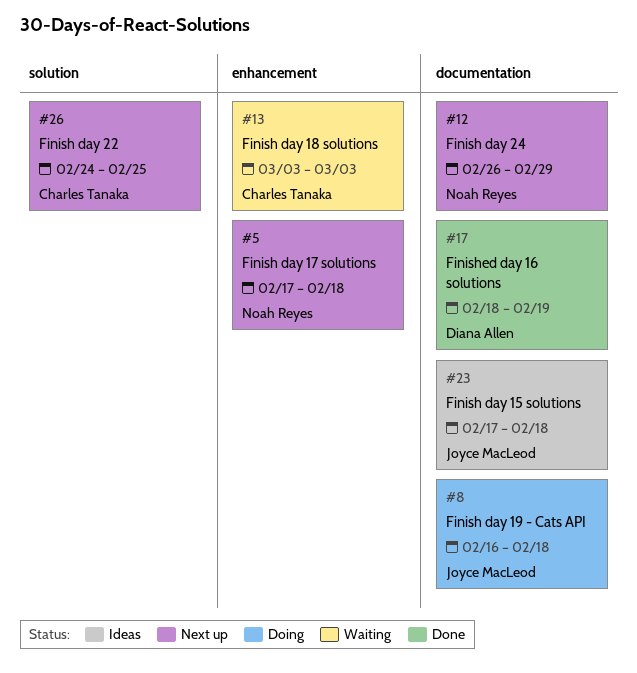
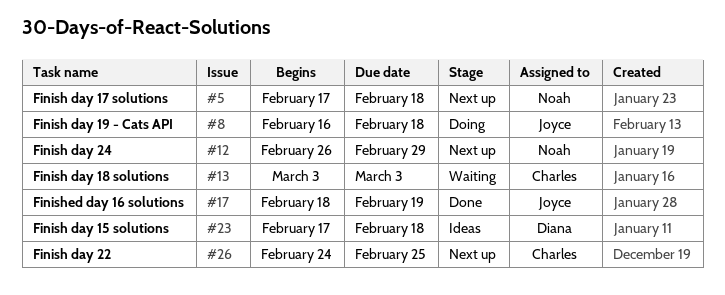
#17, owner: Diana Allen -> Joyce MacLeod
#23, owner: Joyce MacLeod -> Diana Allen

